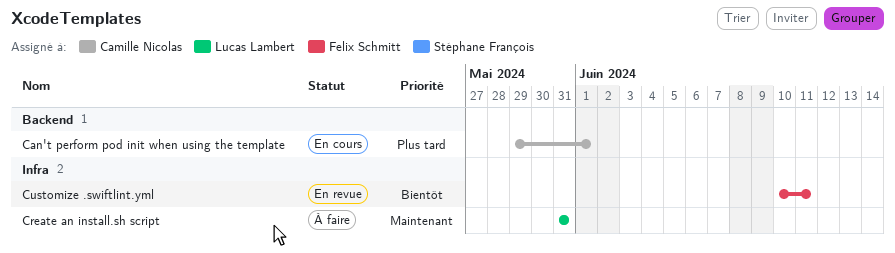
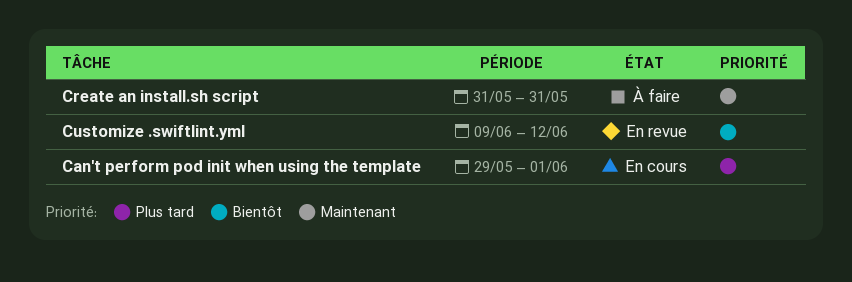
Customize .swiftlint.yml, start: Jun 10 -> Jun 9
Customize .swiftlint.yml, due: Jun 11 -> Jun 12

